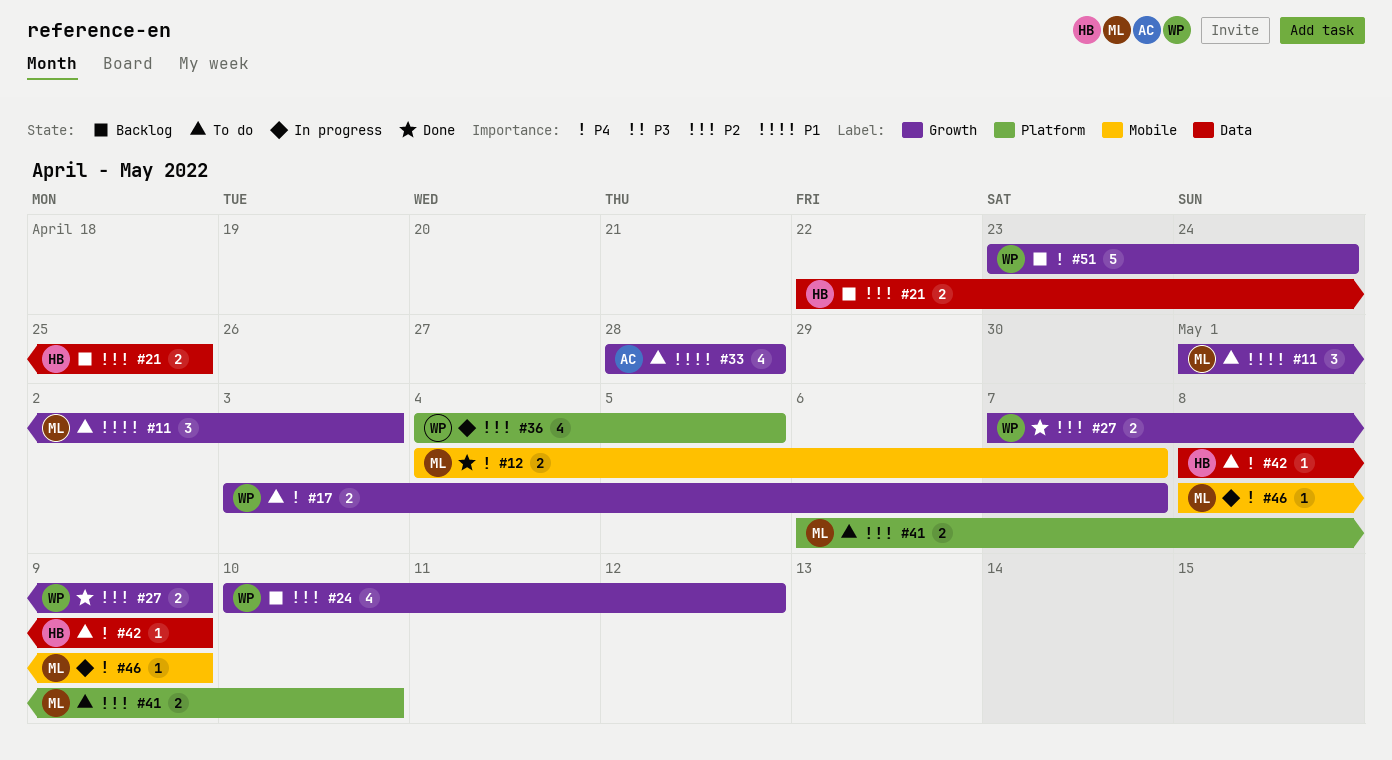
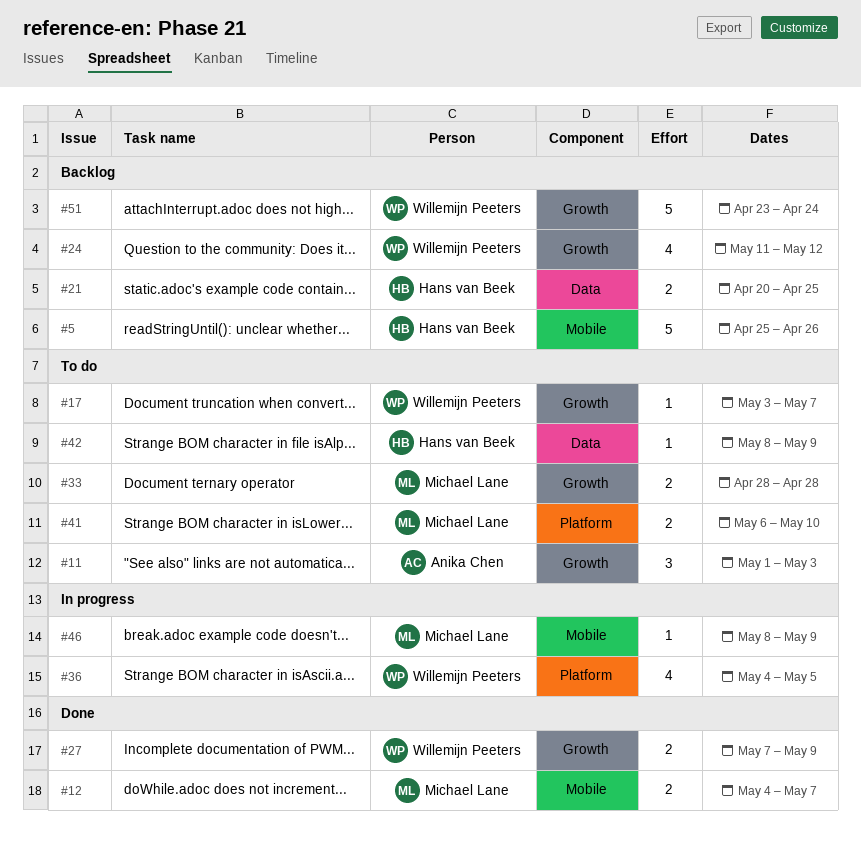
#5: none -> present
#11, owner: Michael Lane -> Anika Chen
#17, estimate: 2 -> 1
#21, start: Apr 22 -> Apr 20
#24, start: May 10 -> May 11
#33, owner: Anika Chen -> Michael Lane
#33, estimate: 4 -> 2

